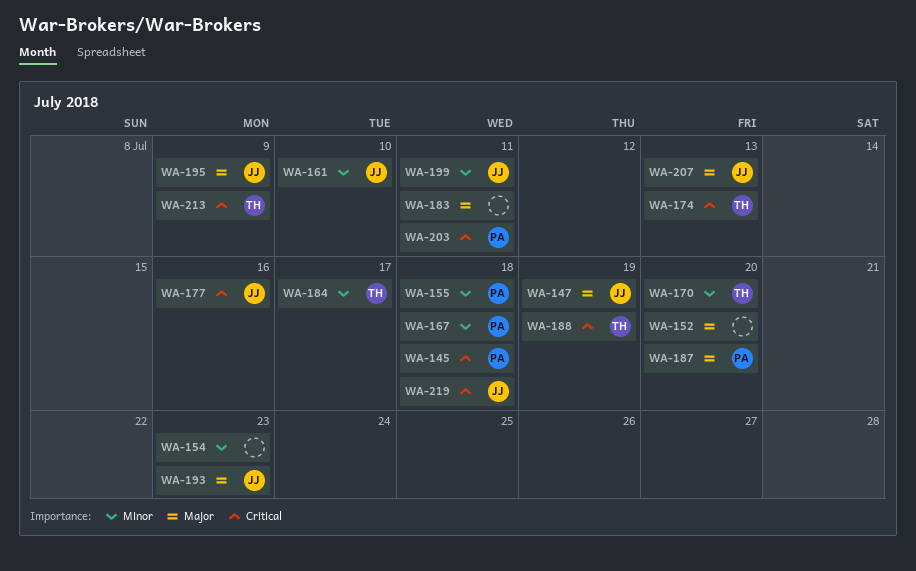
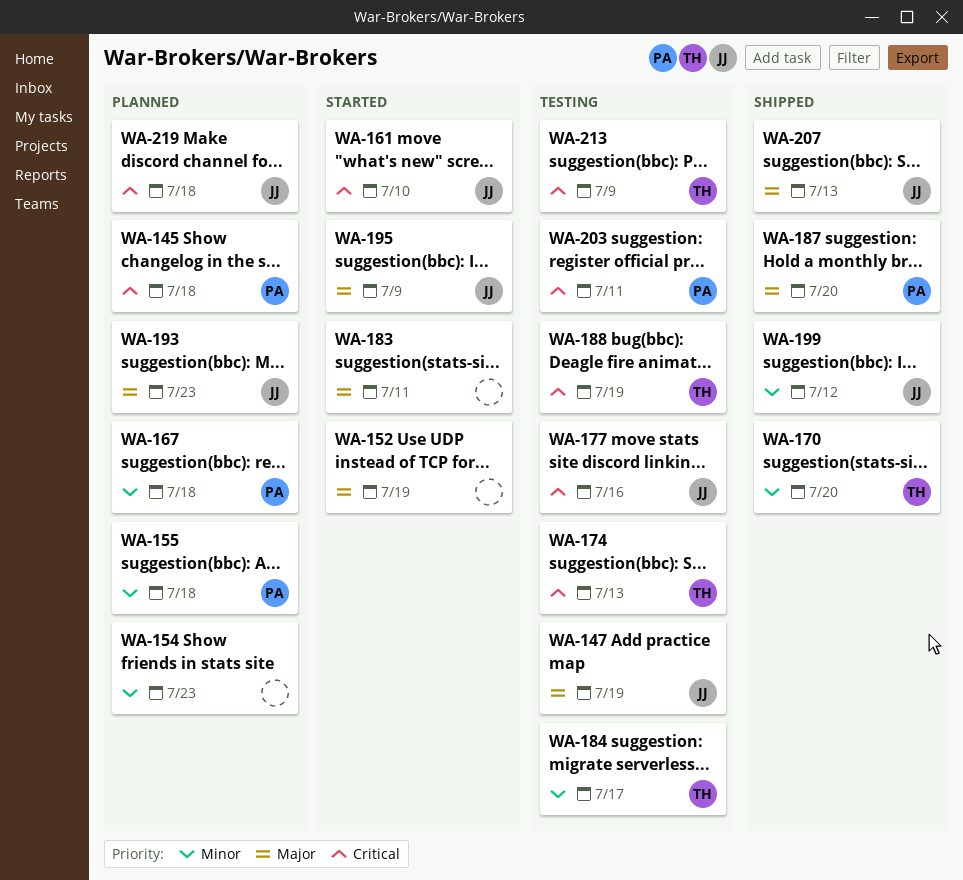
WA-152, due: Jul 20 -> Jul 19
WA-161, priority: Minor -> Critical
WA-199, due: Jul 11 -> Jul 12

